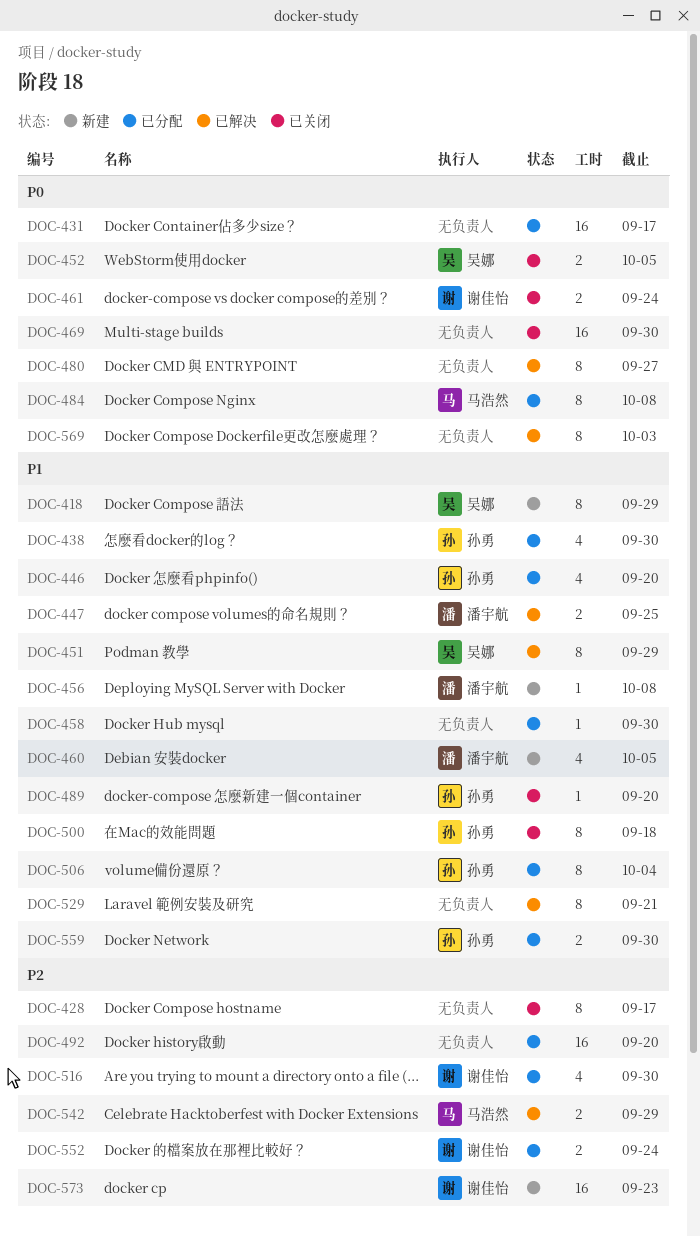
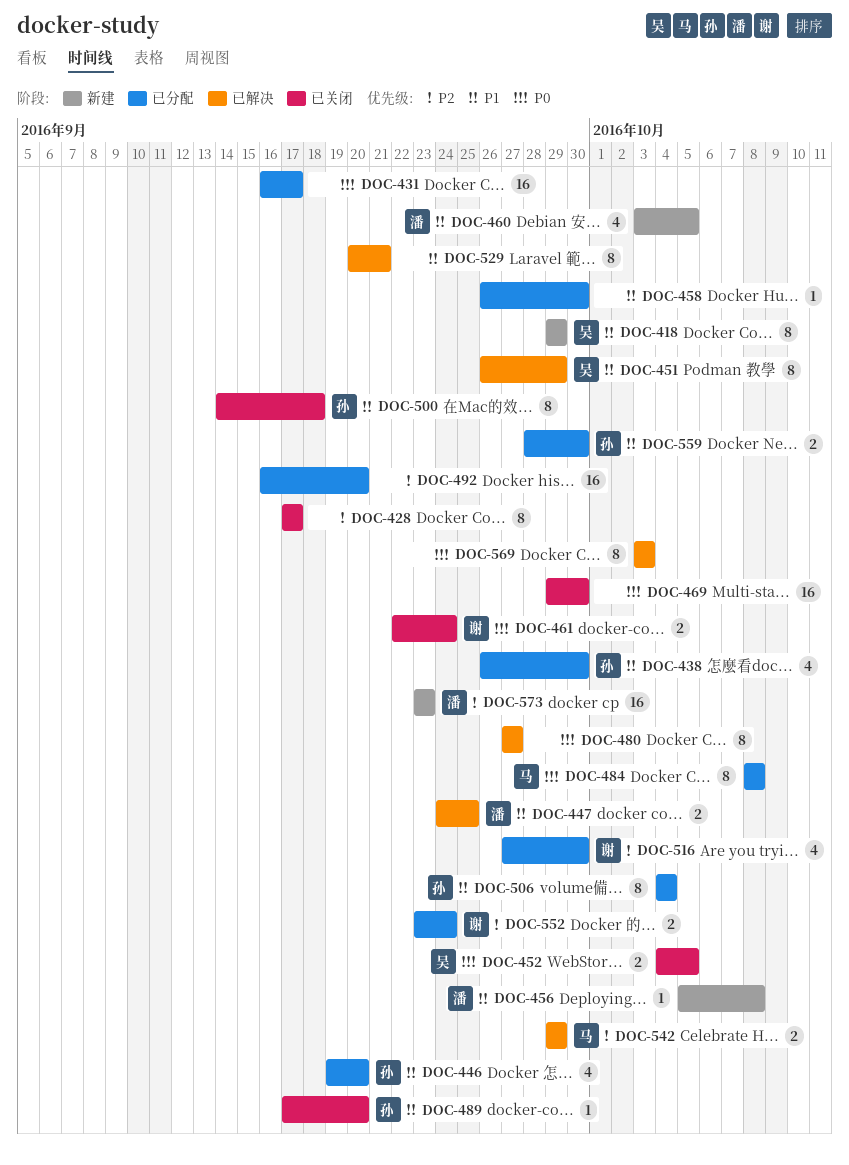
DOC-573, owner: 谢佳怡 -> 潘宇航

